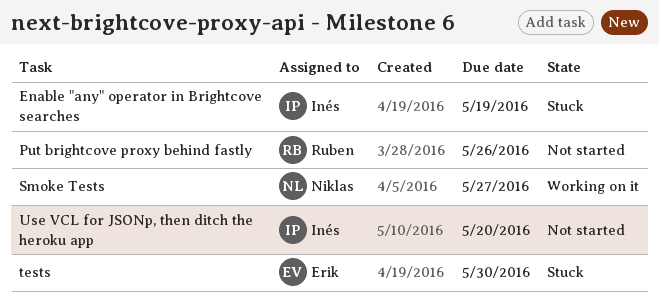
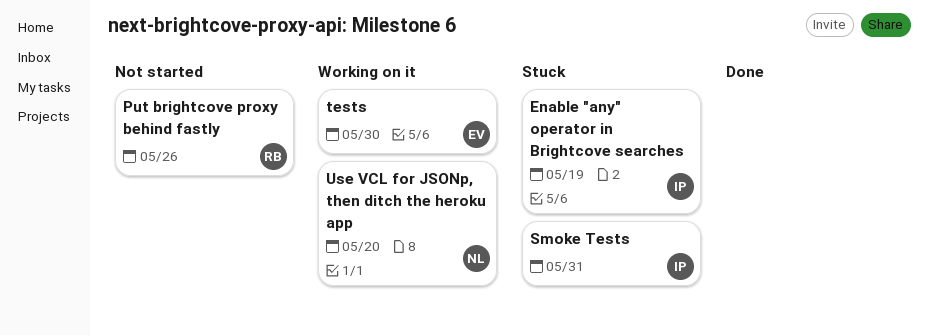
Smoke Tests, status: Working on it -> Stuck
Smoke Tests, owner: Niklas -> Inés
Smoke Tests, due: May 27 -> May 31
tests, status: Stuck -> Working on it
Use VCL for JSONp, then ditch the heroku app, status: Not started -> Working on it
Use VCL for JSONp, then ditch the heroku app, owner: Inés -> Niklas

